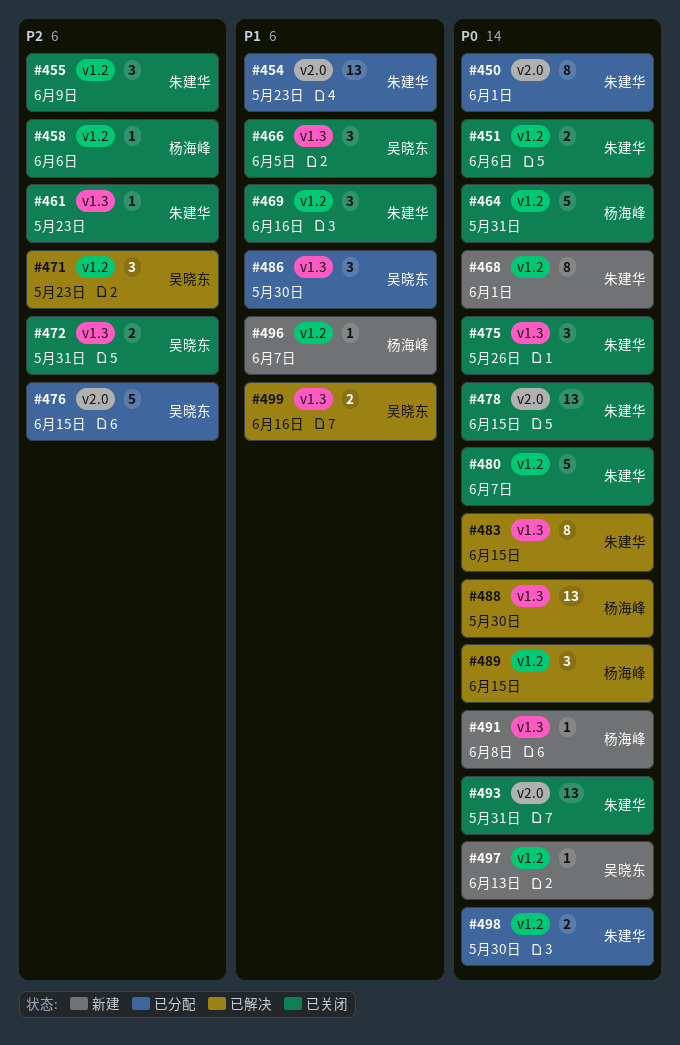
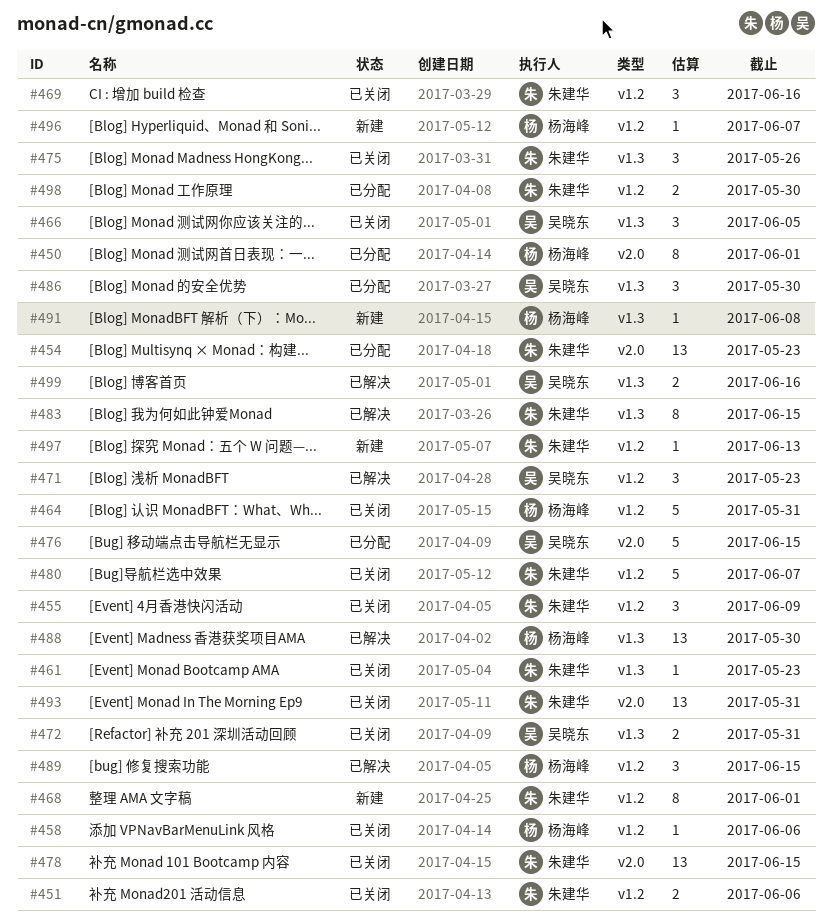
#450, owner: 朱建华 -> 杨海峰
#497, owner: 吴晓东 -> 朱建华

